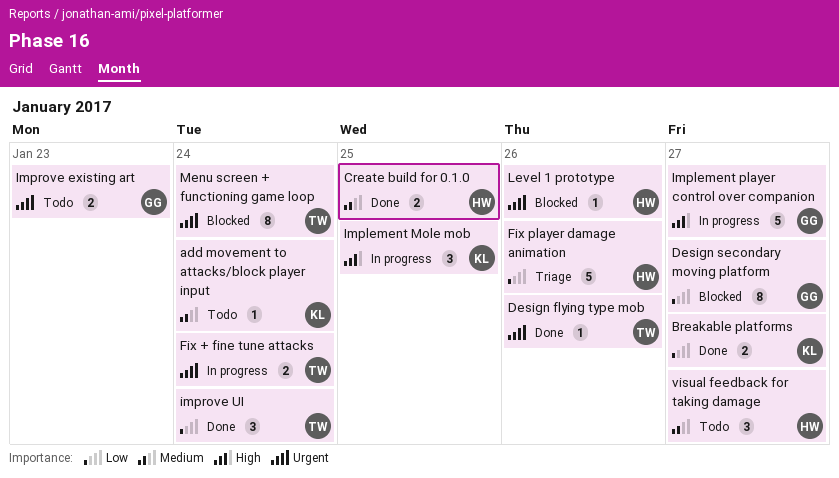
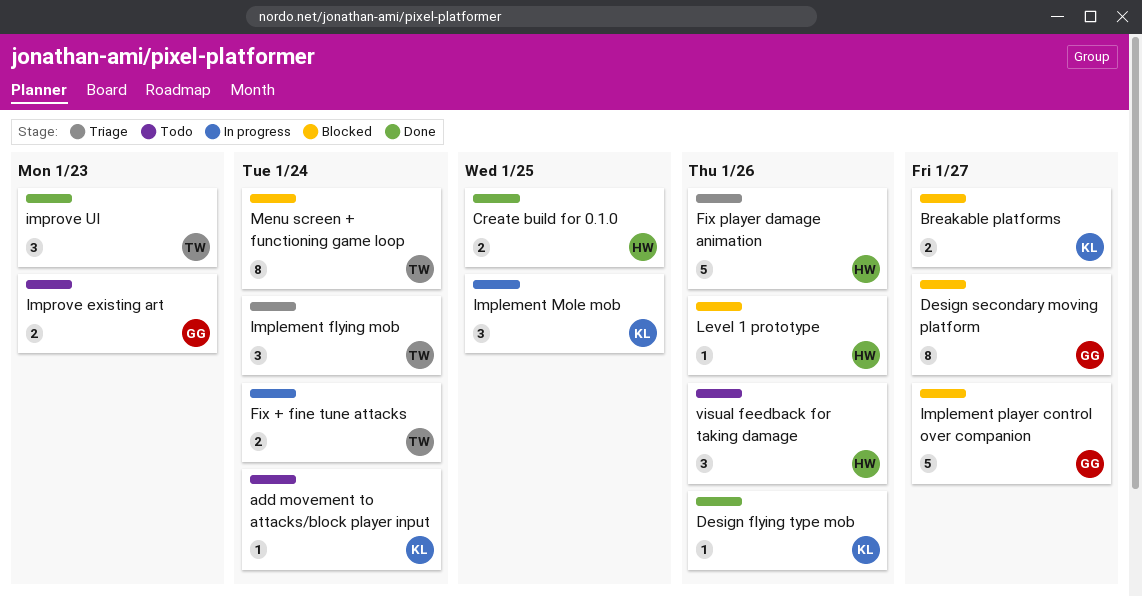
Breakable platforms, status: Done -> Blocked
Design flying type mob, owner: TW -> KL
Implement flying mob: none -> present
Implement player control over companion, status: In progress -> Blocked
improve UI, due: Jan 24 -> Jan 23
visual feedback for taking damage, due: Jan 27 -> Jan 26

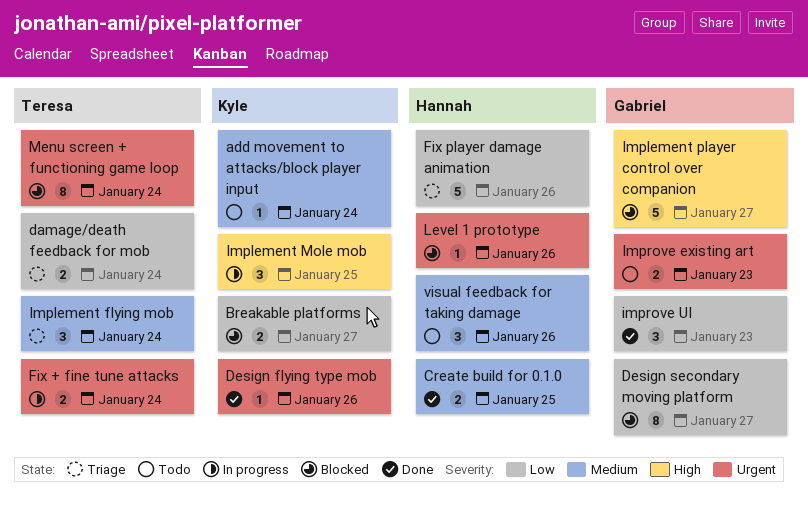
damage/death feedback for mob: none -> present
improve UI, owner: Teresa -> Gabriel

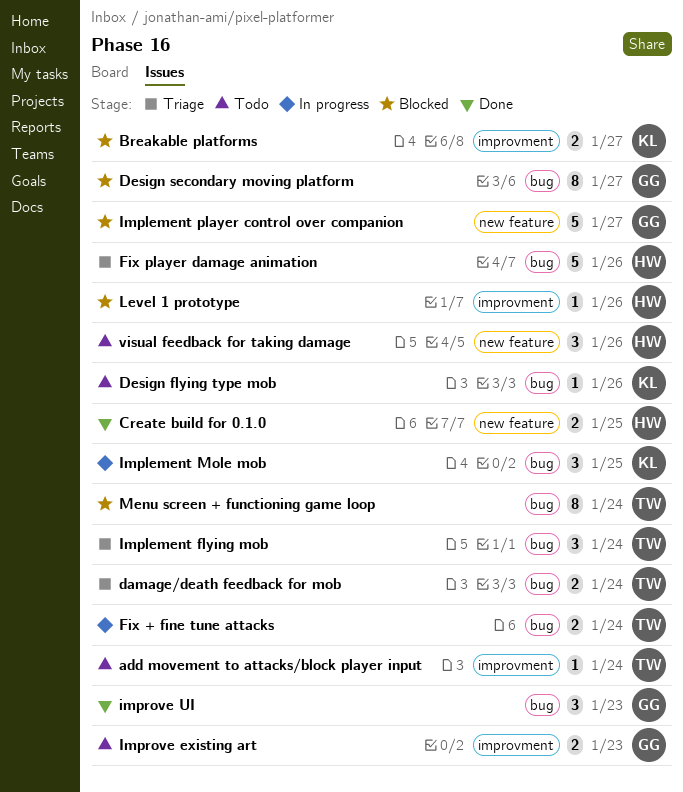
add movement to attacks/block player input, owner: Kyle -> Teresa
Design flying type mob, status: Done -> Todo

